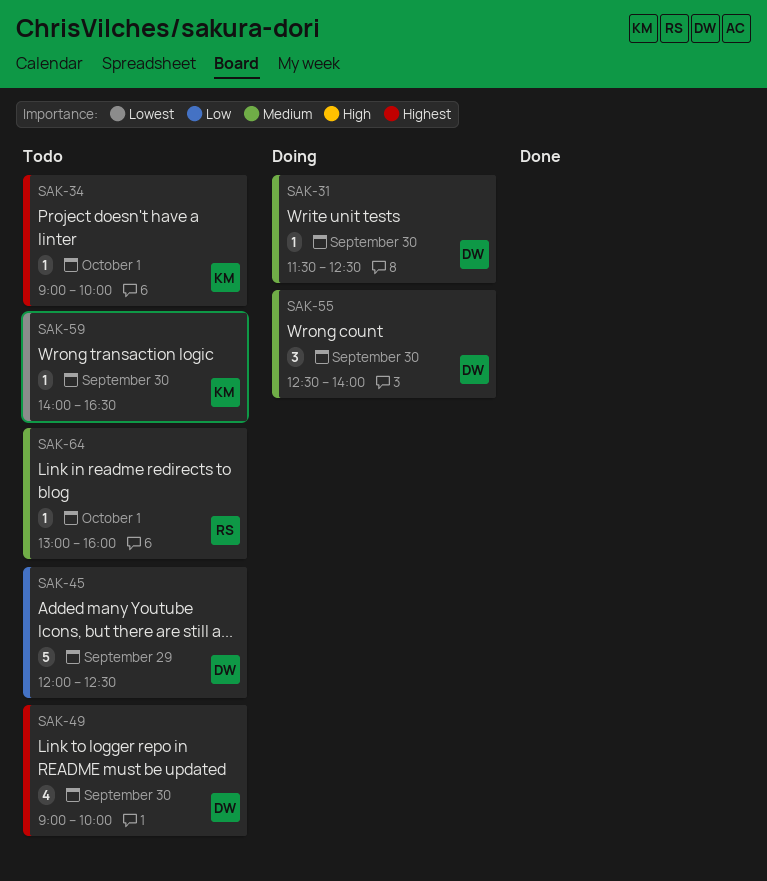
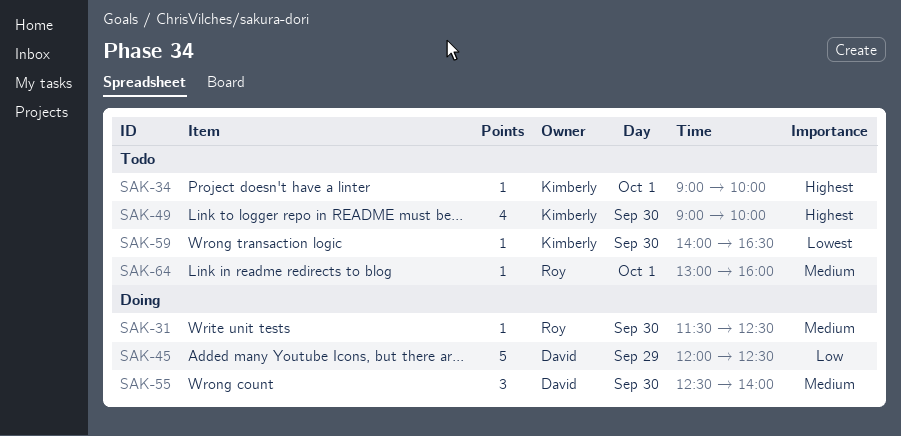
SAK-31, owner: David -> Roy
SAK-45, status: Todo -> Doing
SAK-49, owner: David -> Kimberly

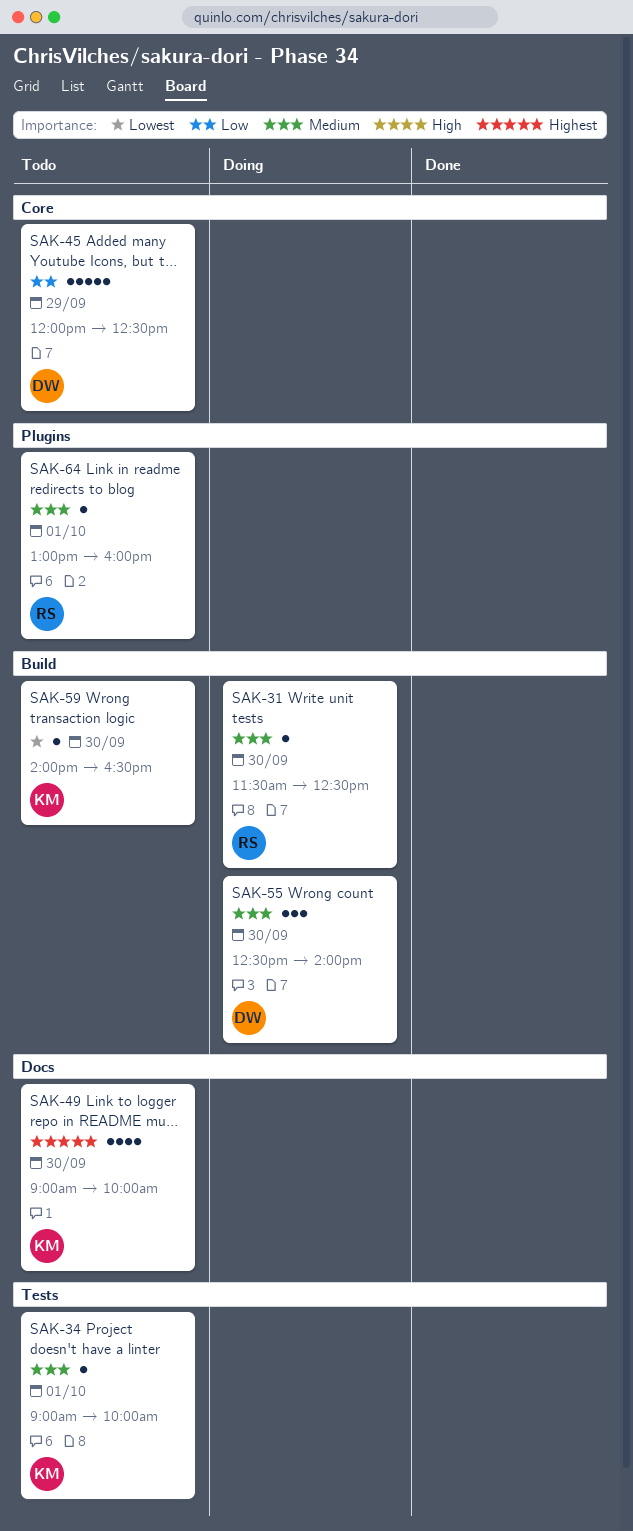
SAK-34, priority: Highest -> Medium
SAK-45, status: Doing -> Todo

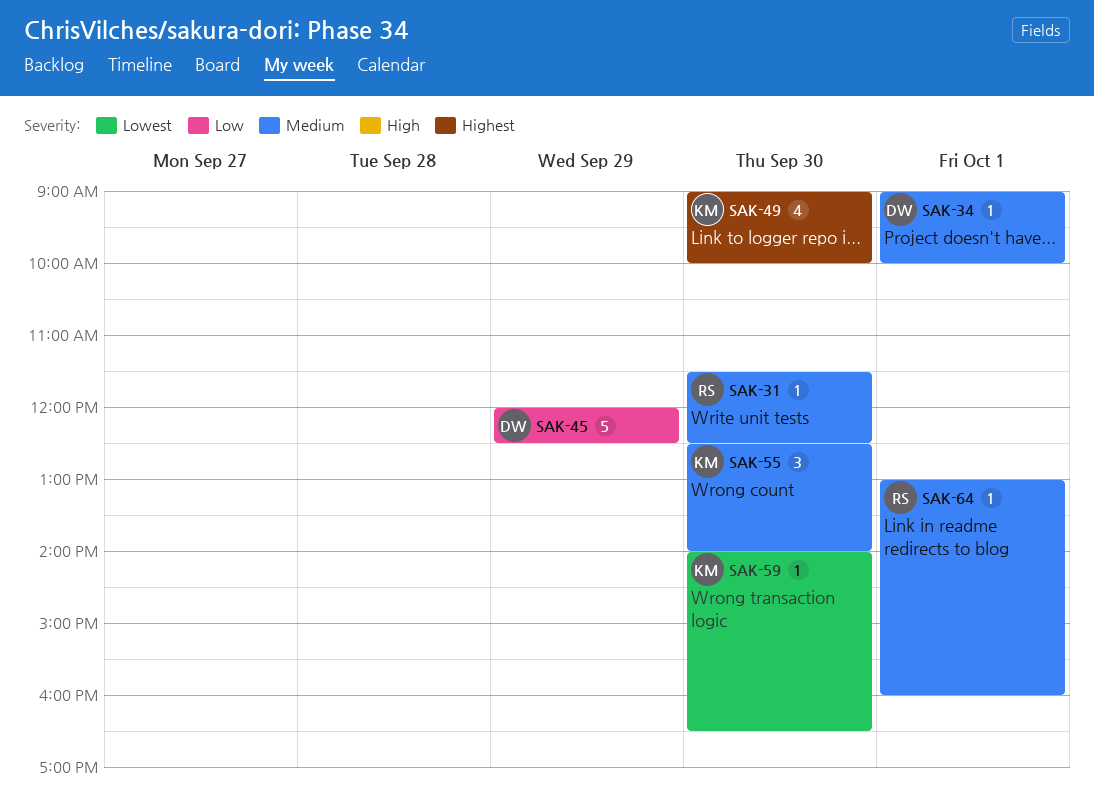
SAK-34, owner: KM -> DW
SAK-55, owner: DW -> KM

